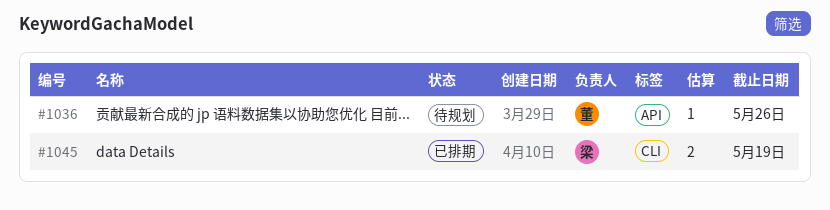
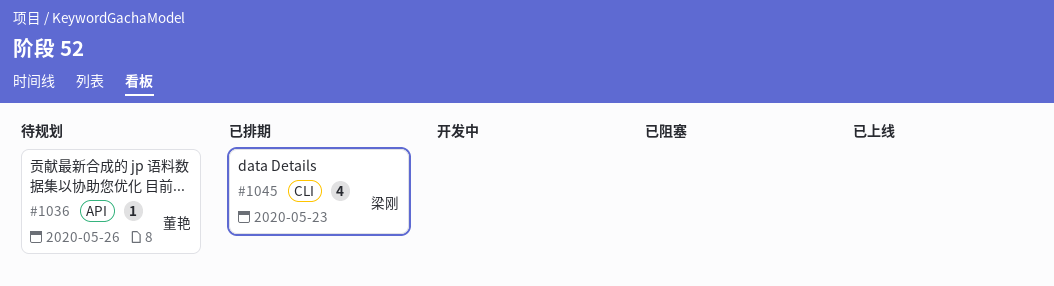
#1045, estimate: 2 -> 4
#1045, due: May 19 -> May 23

